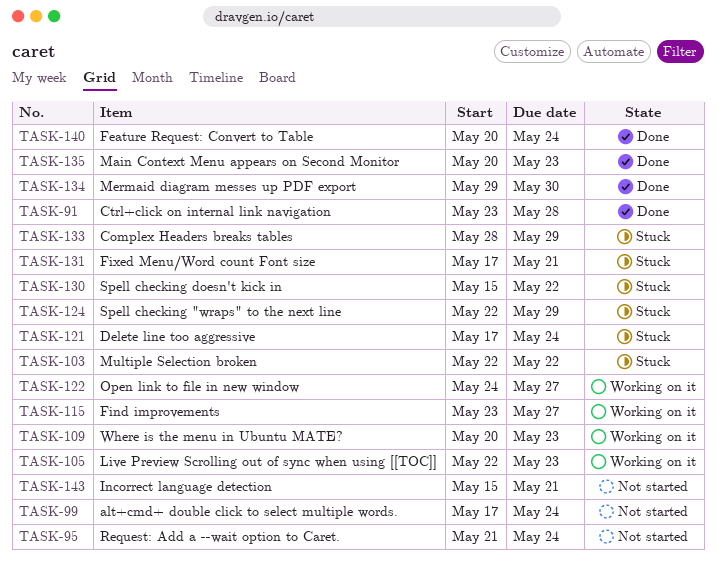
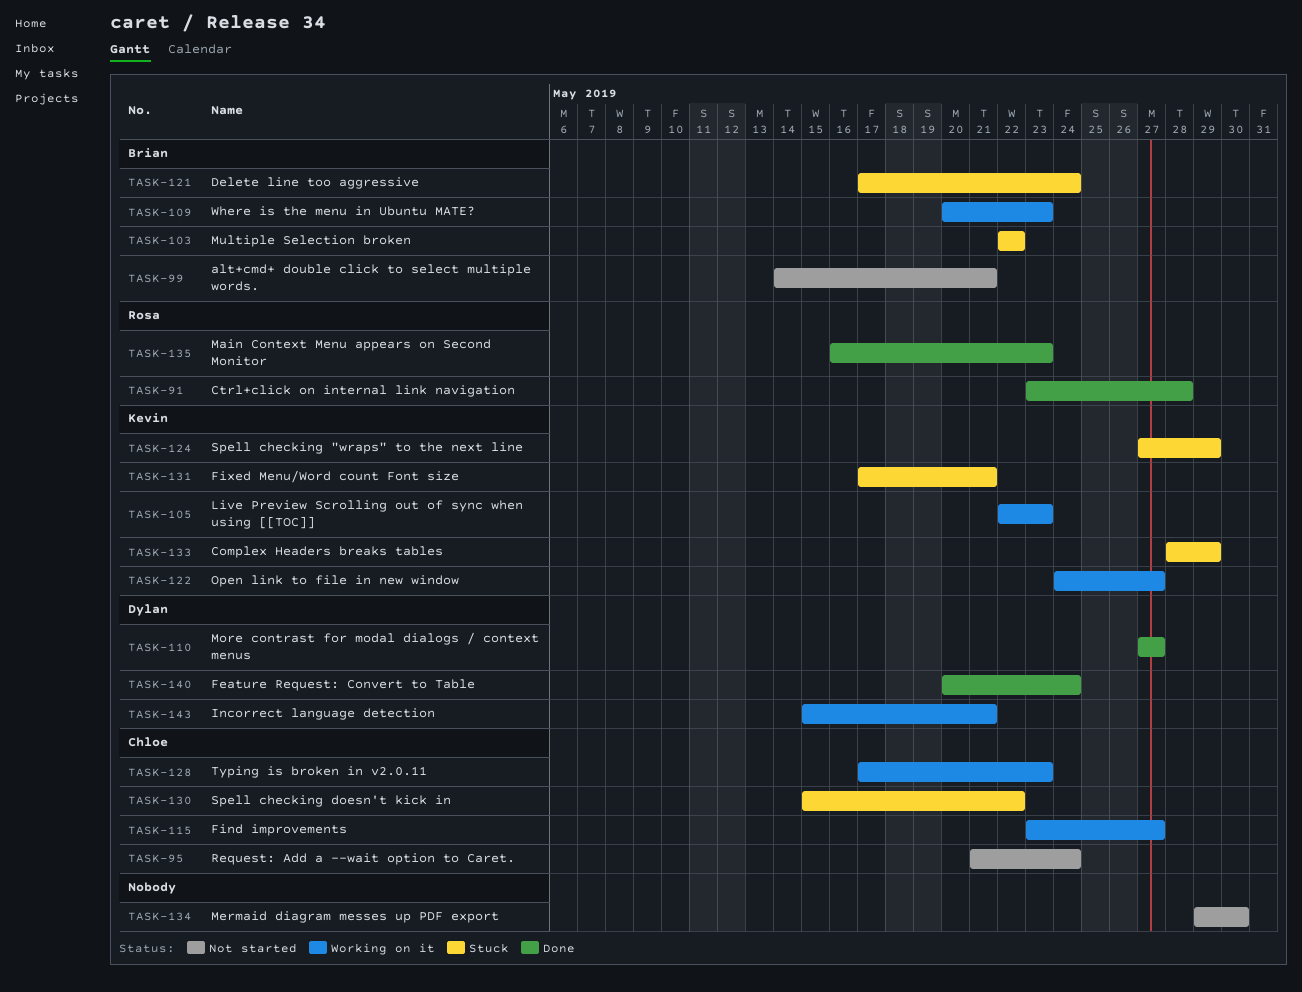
TASK-99, start: May 17 -> May 14
TASK-99, due: May 24 -> May 21
TASK-110: none -> present
TASK-124, start: May 22 -> May 27
TASK-128: none -> present
TASK-134, status: Done -> Not started
TASK-135, start: May 20 -> May 16
TASK-143, status: Not started -> Working on it

